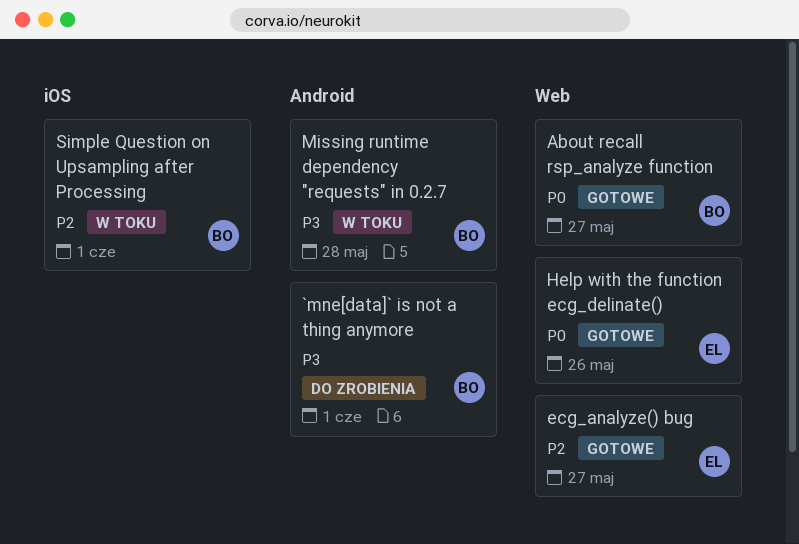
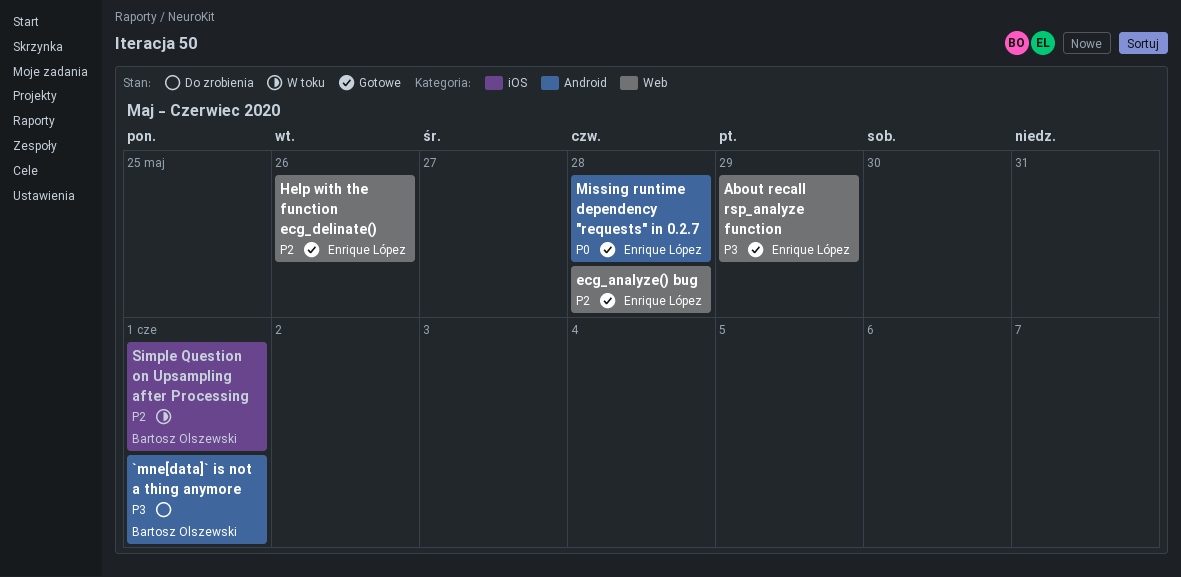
About recall rsp_analyze function, owner: Bartosz Olszewski -> Enrique López
About recall rsp_analyze function, priority: P0 -> P3
About recall rsp_analyze function, due: May 27 -> May 29
ecg_analyze() bug, due: May 27 -> May 28
Help with the function ecg_delinate(), priority: P0 -> P2
Missing runtime dependency "requests" in 0.2.7, status: W toku -> Gotowe
Missing runtime dependency "requests" in 0.2.7, owner: Bartosz Olszewski -> Enrique López
Missing runtime dependency "requests" in 0.2.7, priority: P3 -> P0

